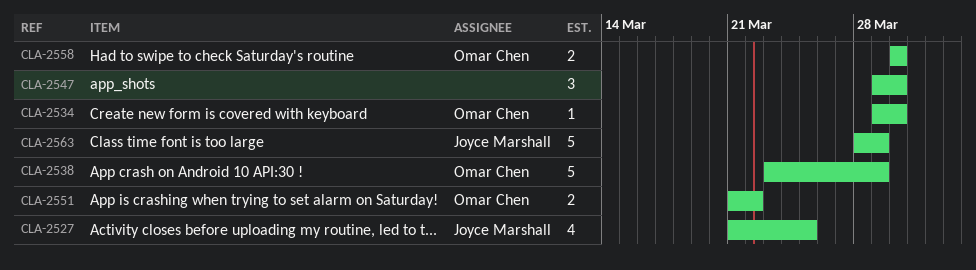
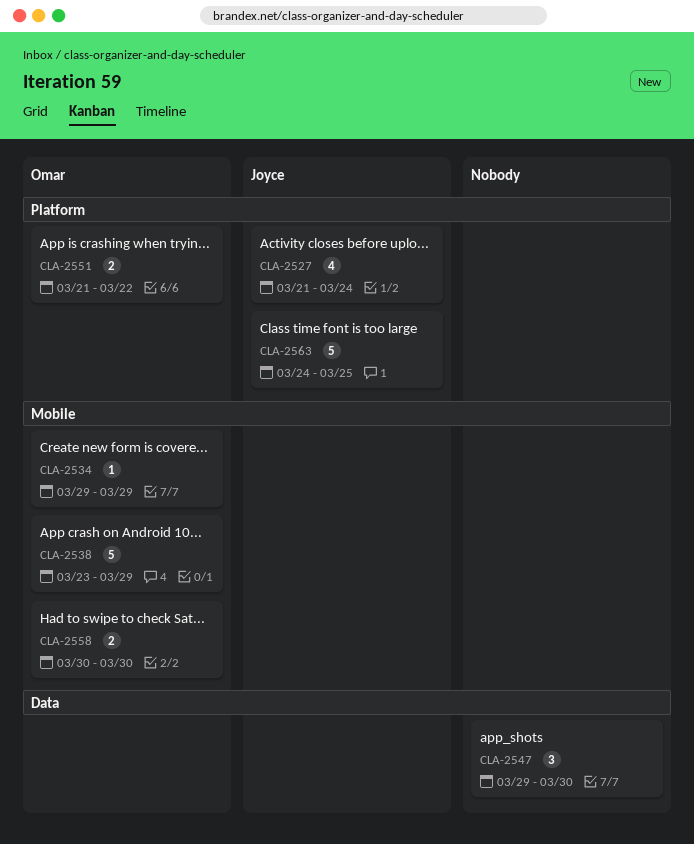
CLA-2527, due: Mar 25 -> Mar 24
CLA-2534, due: Mar 30 -> Mar 29
CLA-2563, start: Mar 28 -> Mar 24
CLA-2563, due: Mar 29 -> Mar 25

